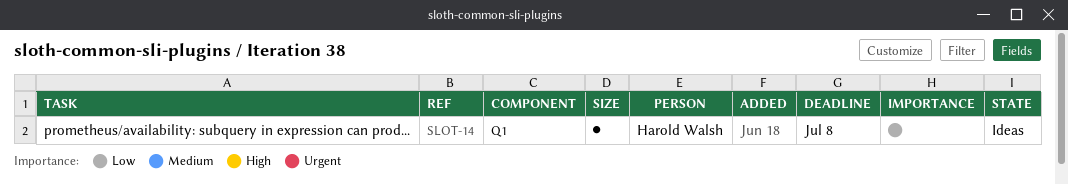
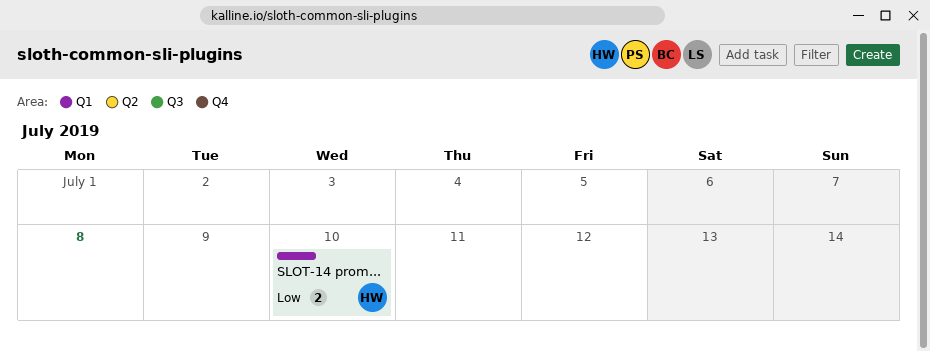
SLOT-14, estimate: 1 -> 2
SLOT-14, due: Jul 8 -> Jul 10

